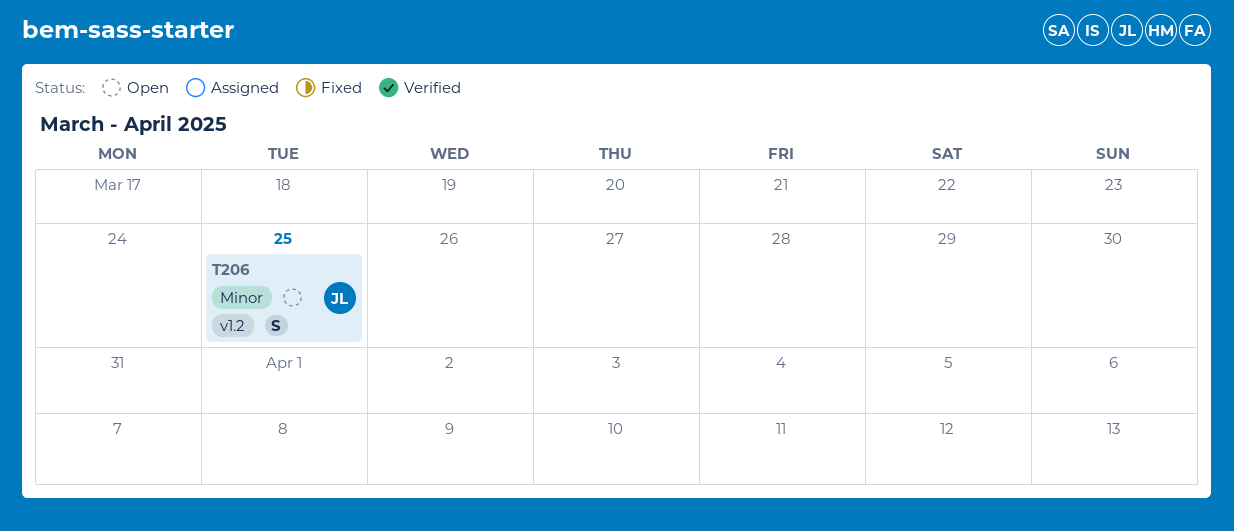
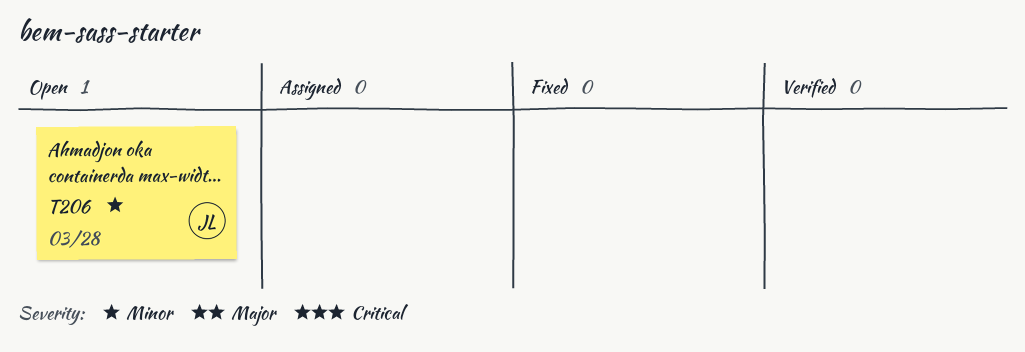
T206, due: Mar 25 -> Mar 28

